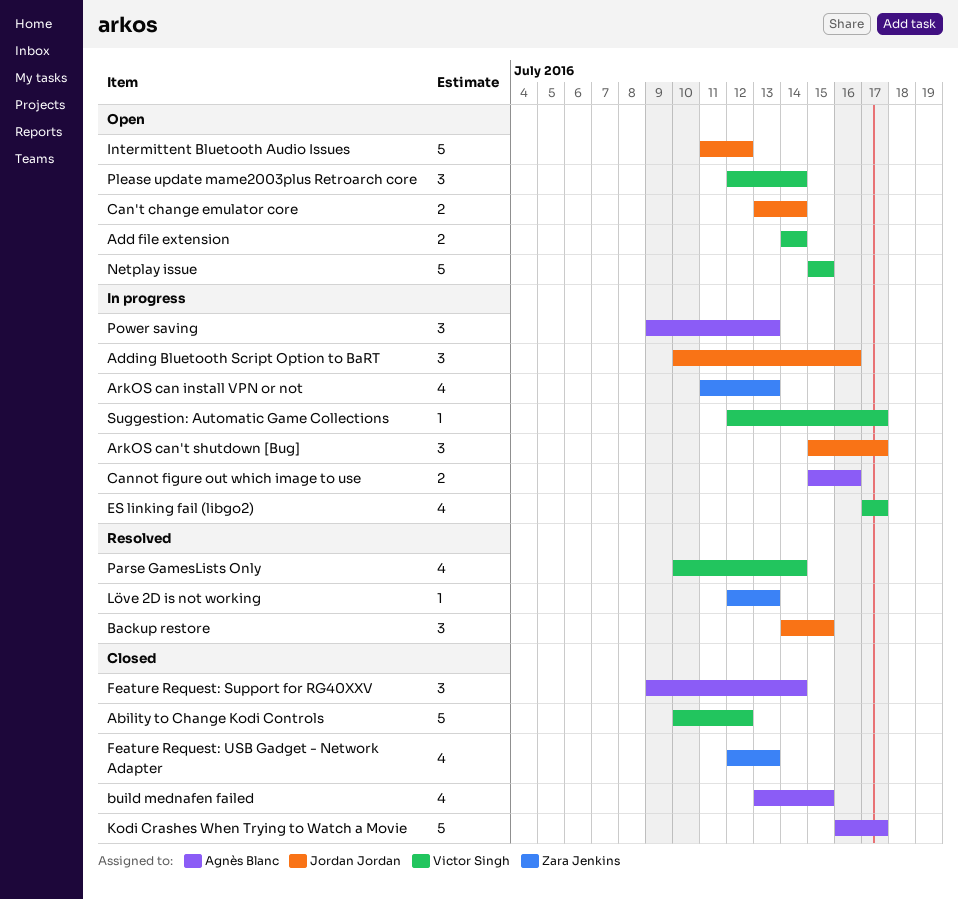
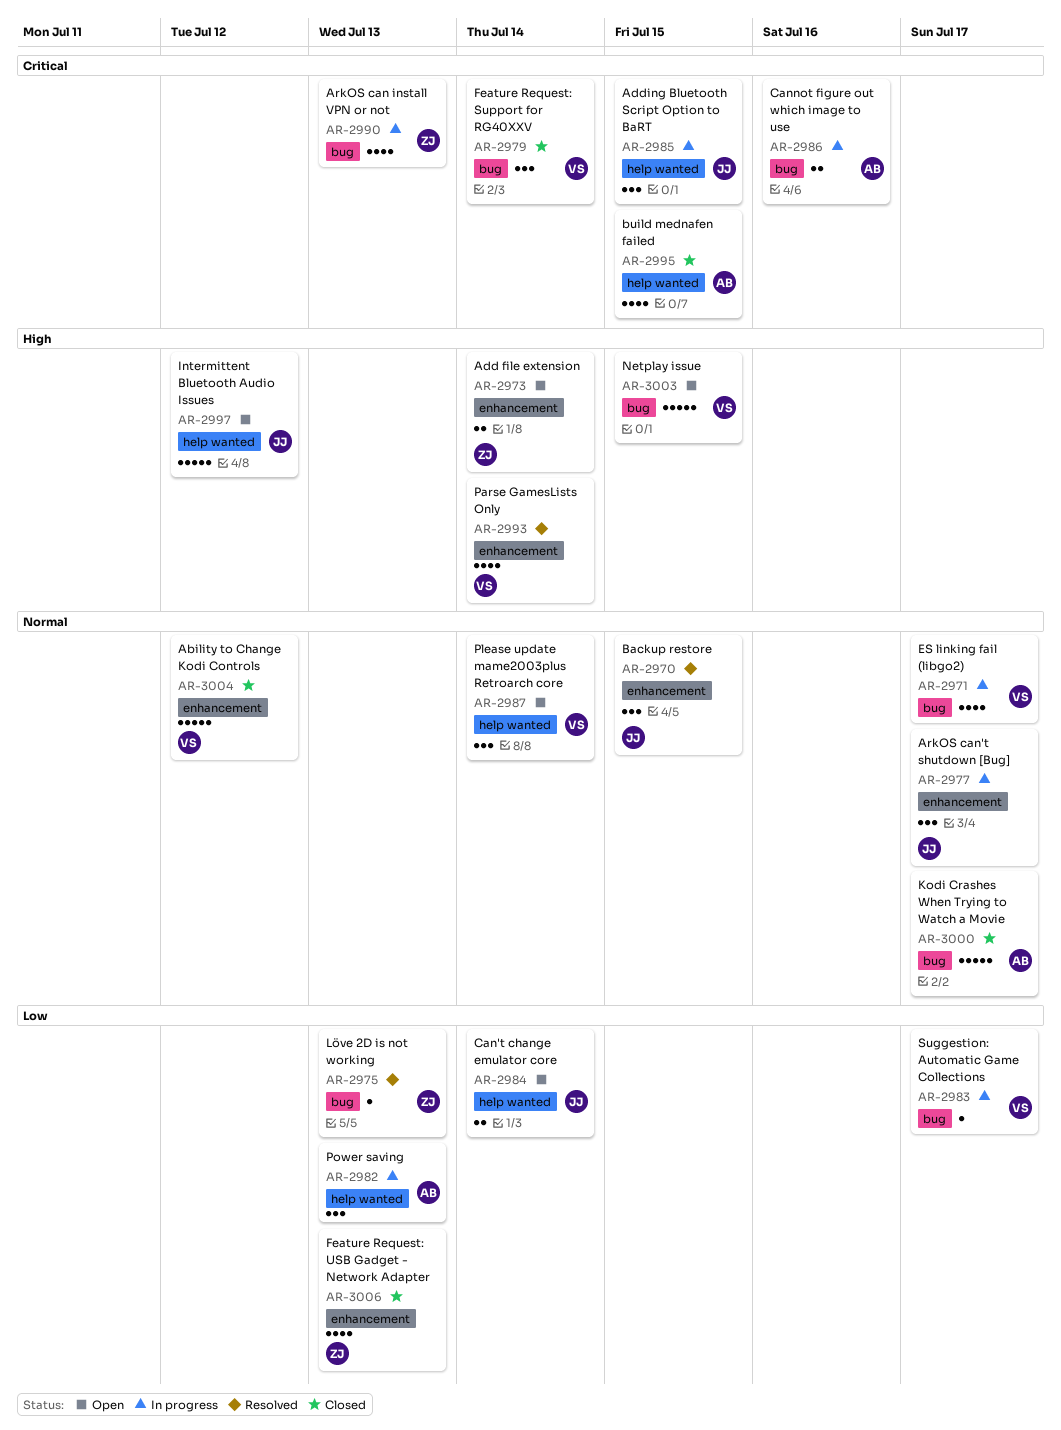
Add file extension, owner: Victor Singh -> Zara Jenkins
Adding Bluetooth Script Option to BaRT, due: Jul 16 -> Jul 15
Feature Request: Support for RG40XXV, owner: Agnès Blanc -> Victor Singh

